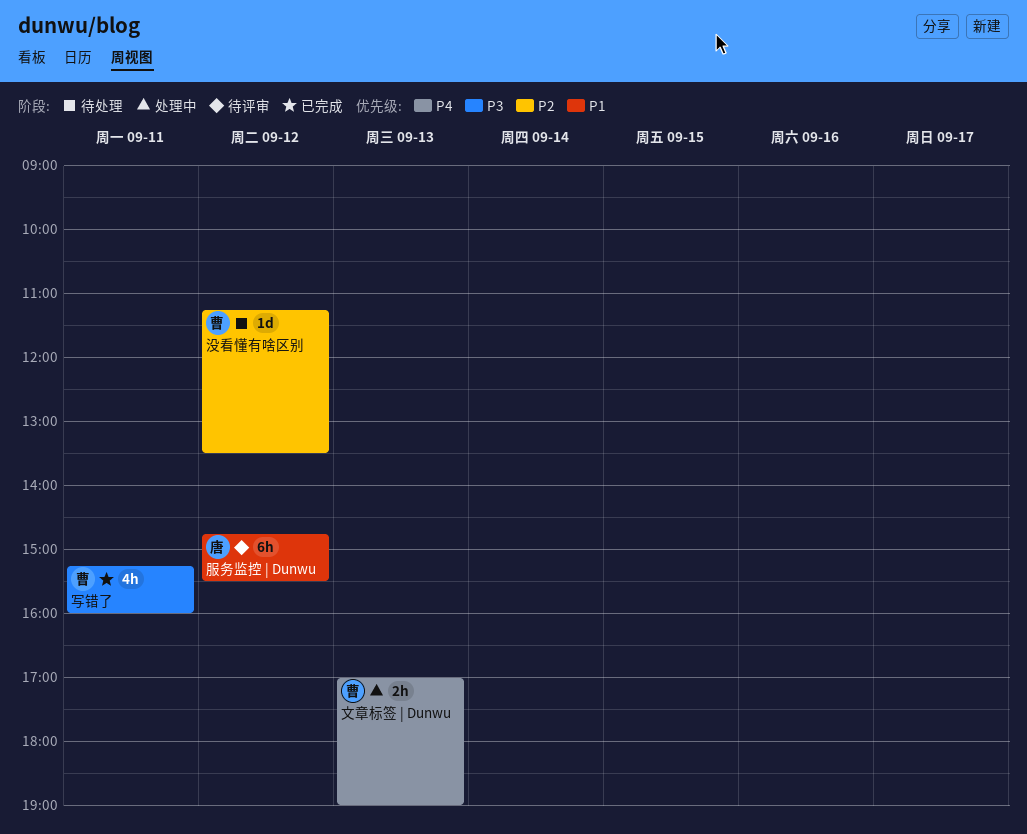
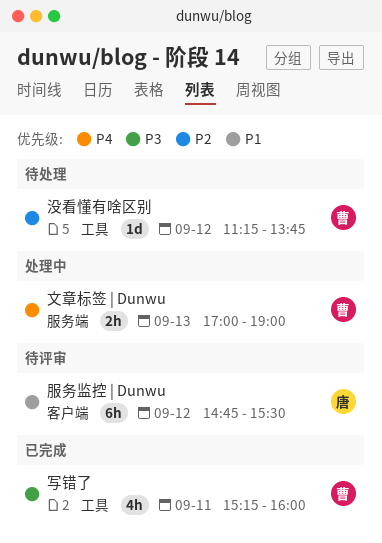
没看懂有啥区别, ends: 13:30 -> 13:45

